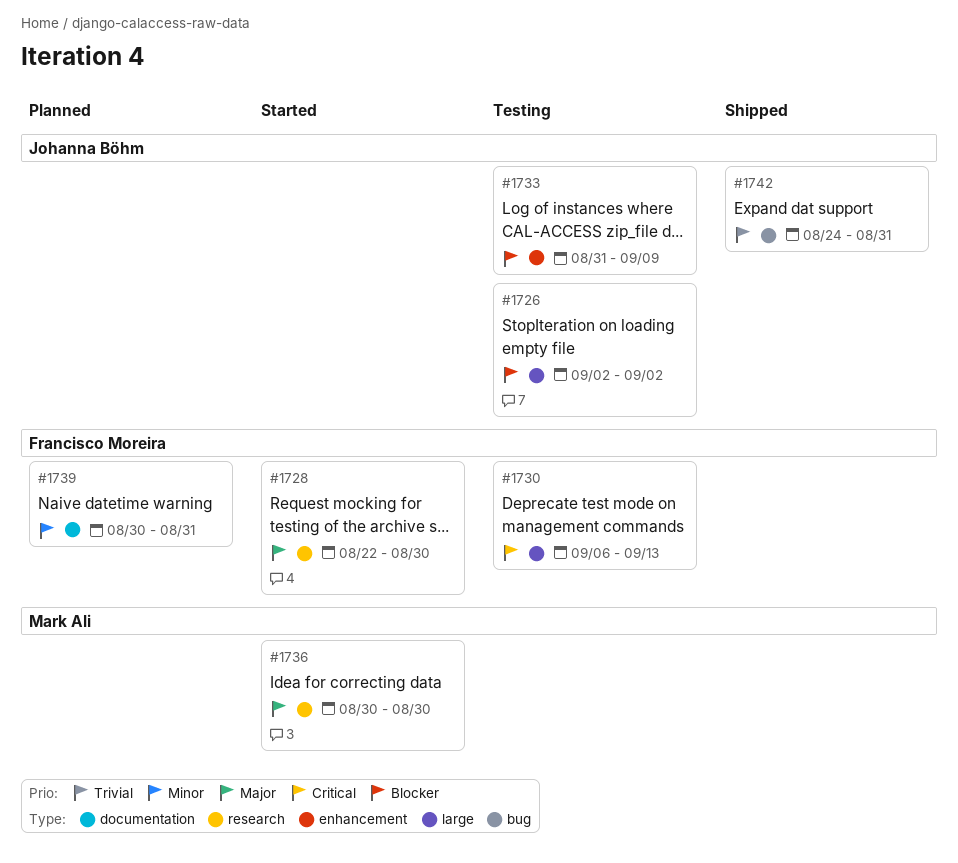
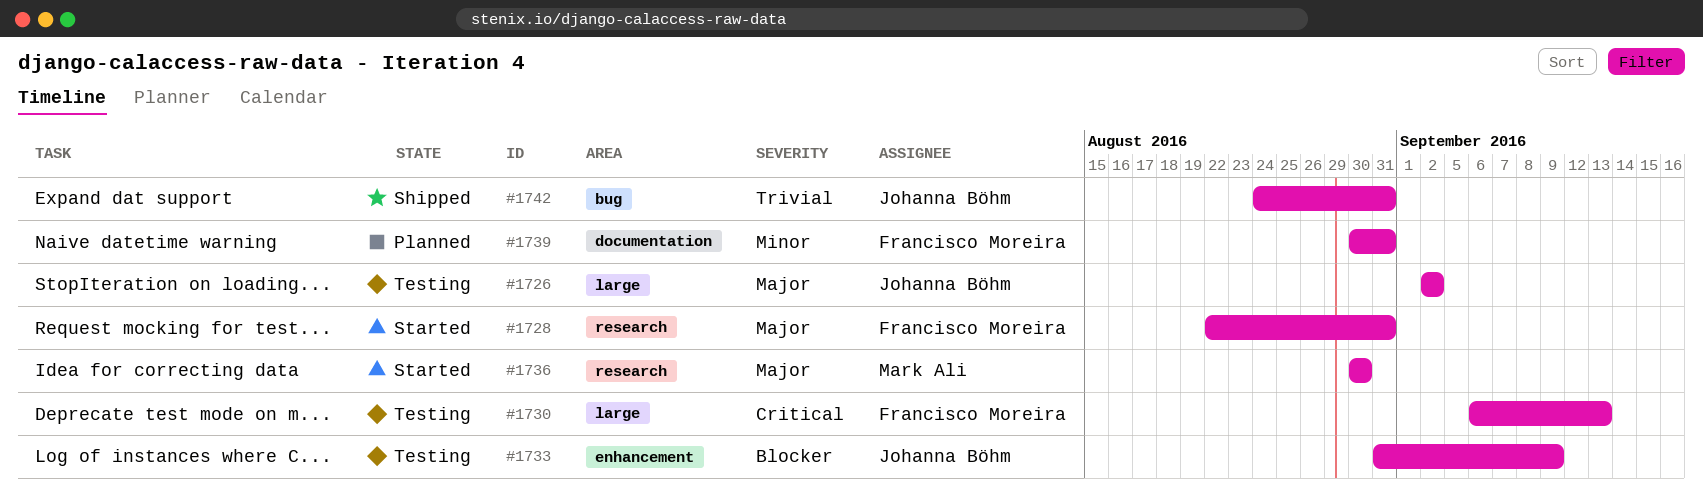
#1726, priority: Blocker -> Major
#1728, due: Aug 30 -> Aug 31

